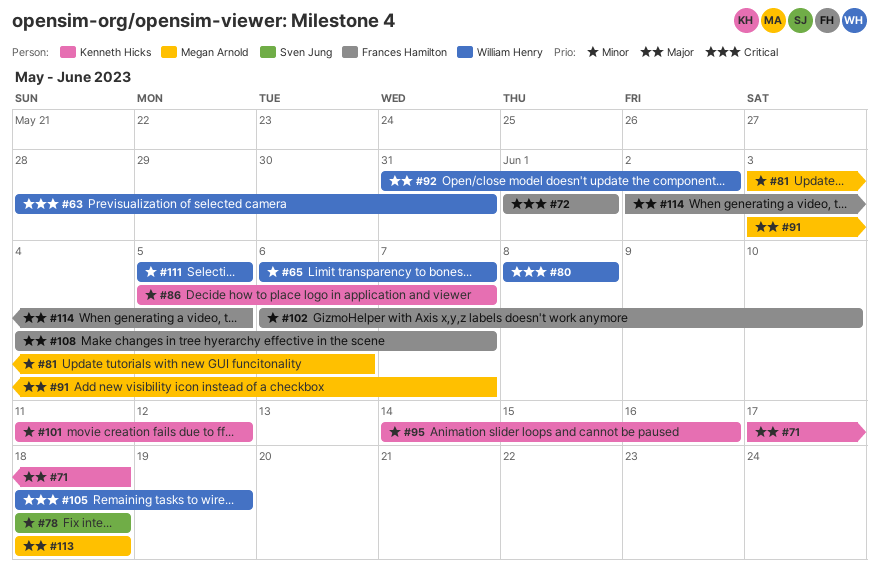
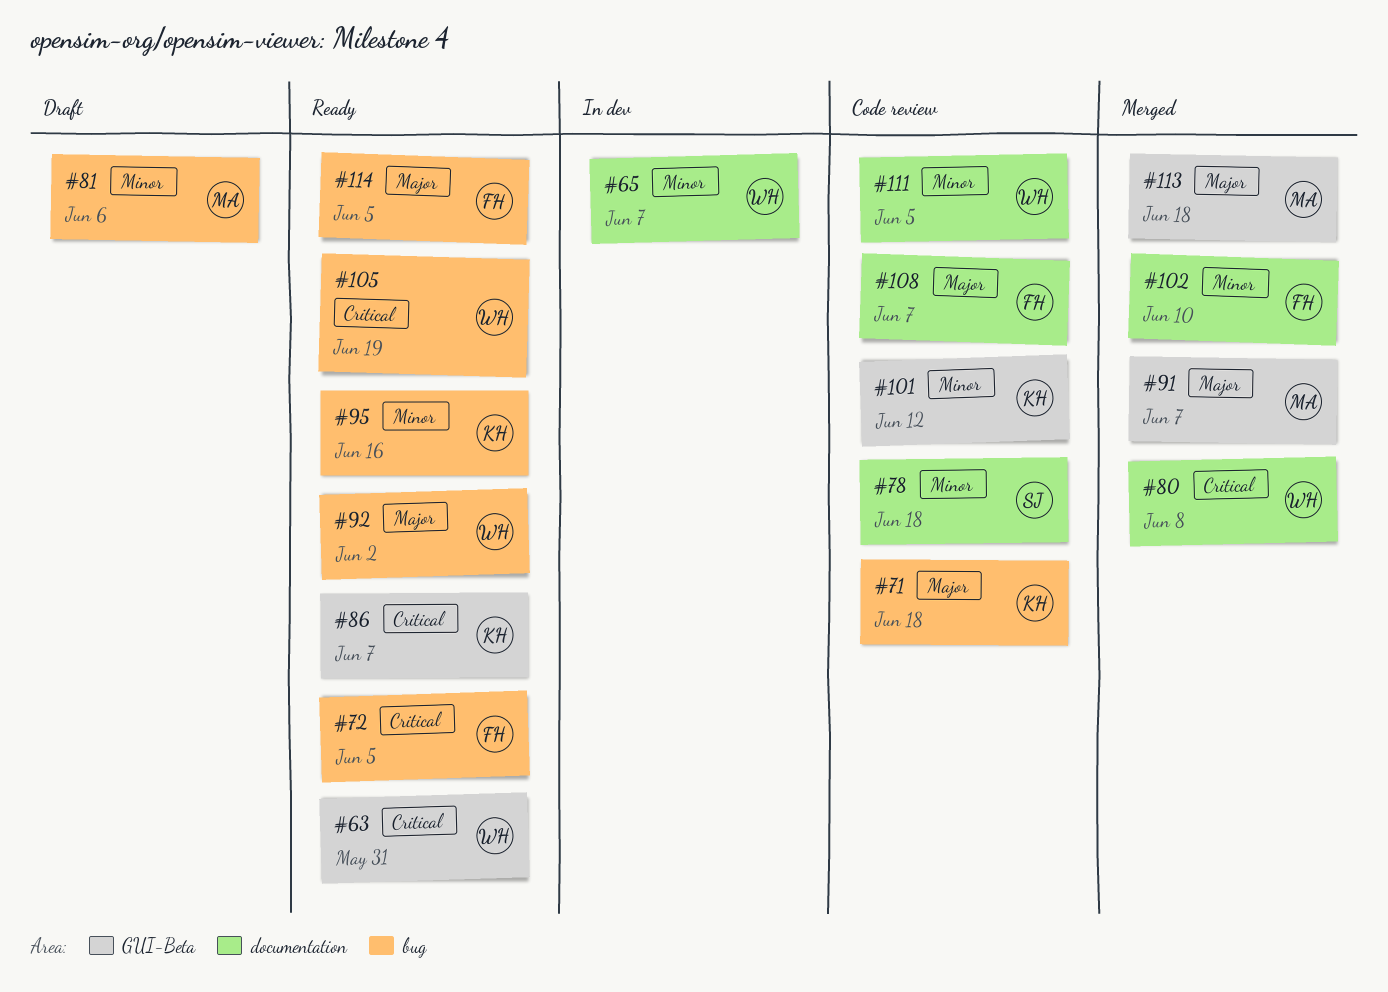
#72, due: Jun 1 -> Jun 5
#86, priority: Minor -> Critical

